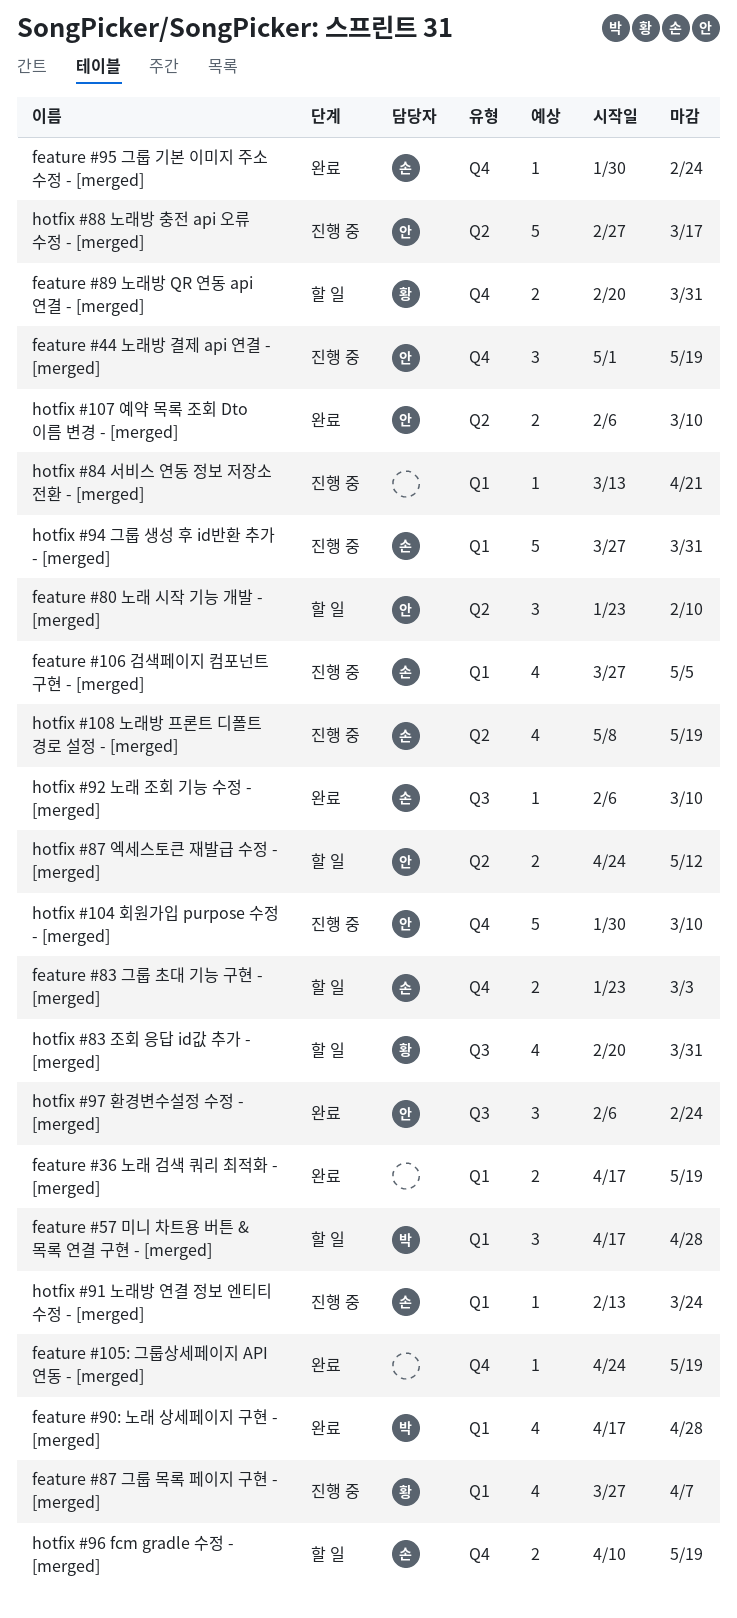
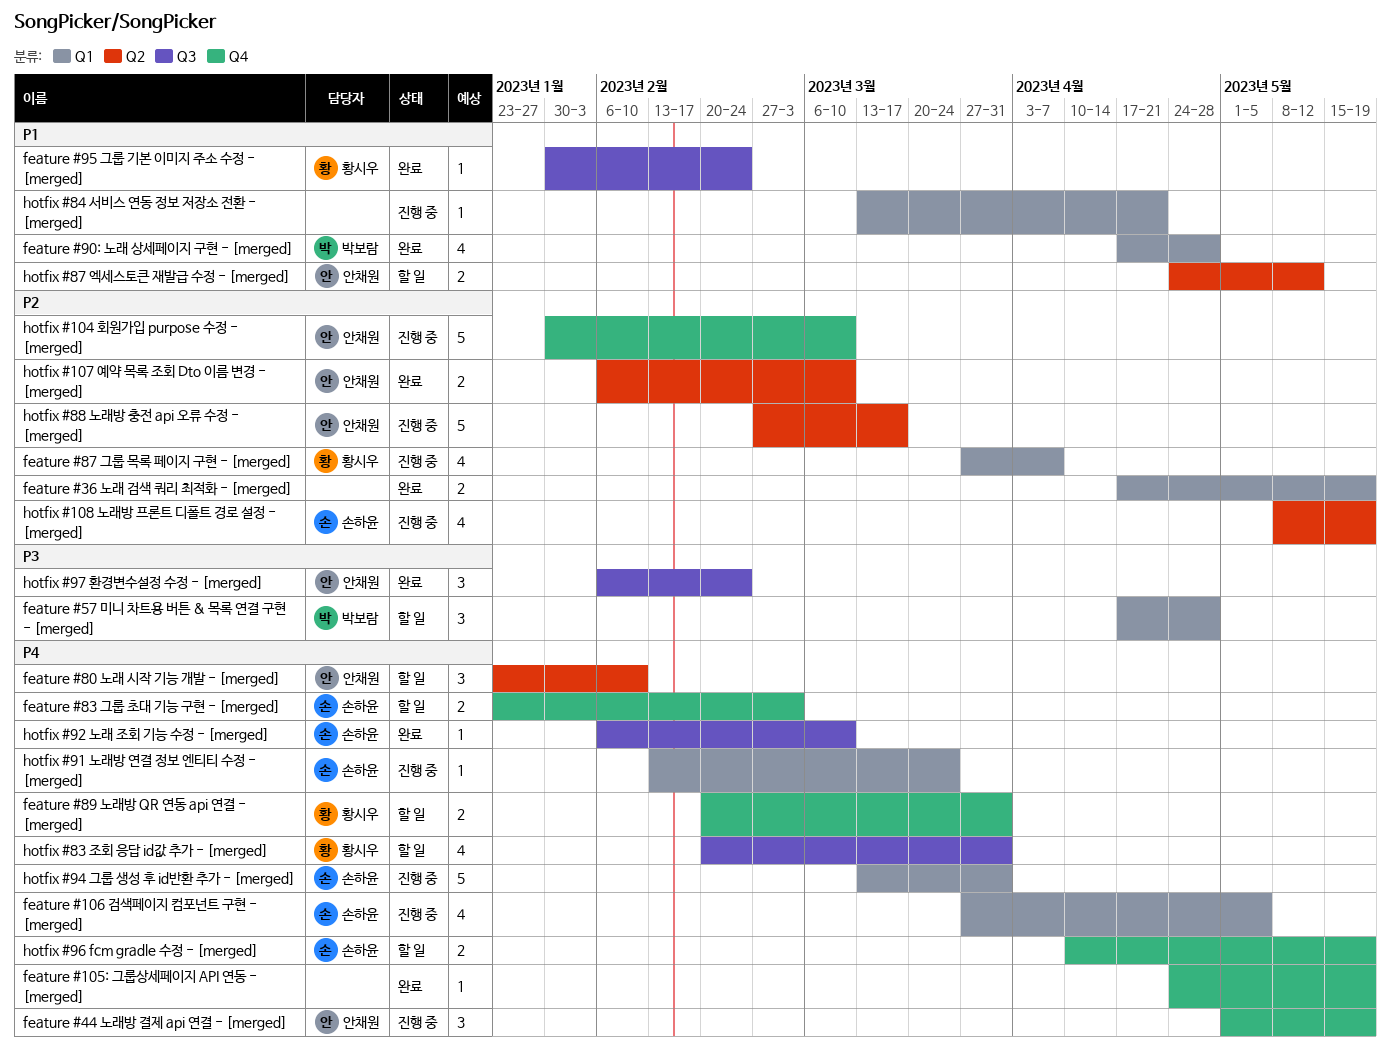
feature #95 그룹 기본 이미지 주소 수정 - [merged], owner: 손하윤 -> 황시우
feature #95 그룹 기본 이미지 주소 수정 - [merged], label: Q4 -> Q3
hotfix #94 그룹 생성 후 id반환 추가 - [merged], start: Mar 27 -> Mar 13

